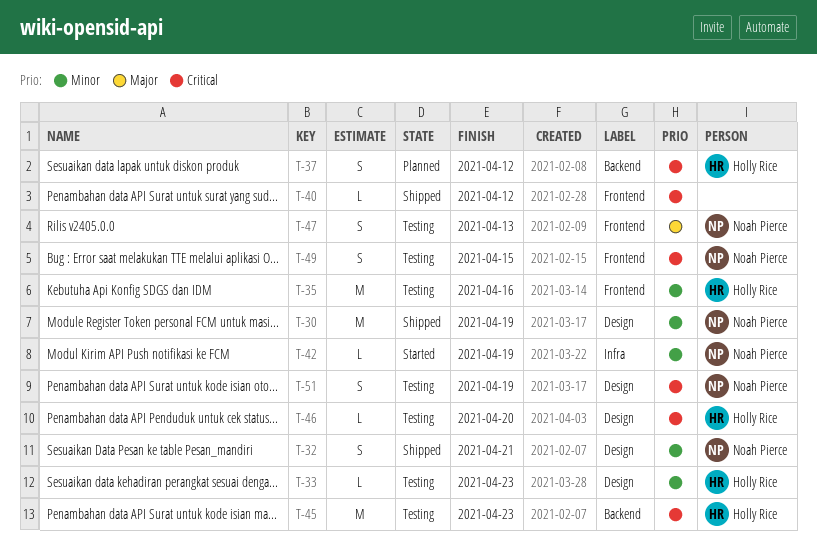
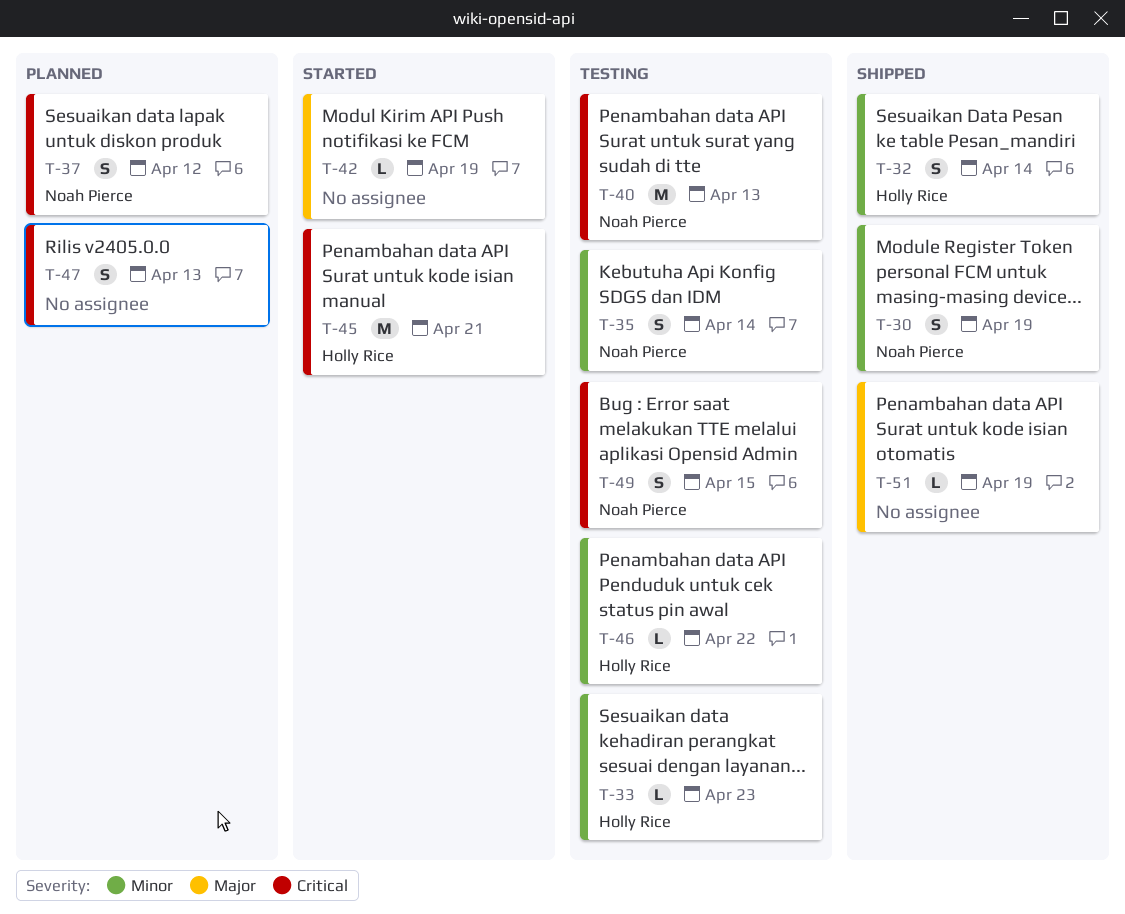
T-30, estimate: M -> S
T-32, owner: Noah Pierce -> Holly Rice
T-32, due: Apr 21 -> Apr 14
T-35, owner: Holly Rice -> Noah Pierce
T-35, estimate: M -> S
T-35, due: Apr 16 -> Apr 14
T-37, owner: Holly Rice -> Noah Pierce
T-40, status: Shipped -> Testing
T-40, owner: none -> Noah Pierce
T-40, estimate: L -> M
T-40, due: Apr 12 -> Apr 13
T-42, owner: Noah Pierce -> none
T-42, priority: Minor -> Major
T-45, status: Testing -> Started
T-45, due: Apr 23 -> Apr 21
T-46, priority: Critical -> Minor
T-46, due: Apr 20 -> Apr 22
T-47, status: Testing -> Planned
T-47, owner: Noah Pierce -> none
T-47, priority: Major -> Critical
T-51, status: Testing -> Shipped
T-51, owner: Noah Pierce -> none
T-51, priority: Critical -> Major
T-51, estimate: S -> L

